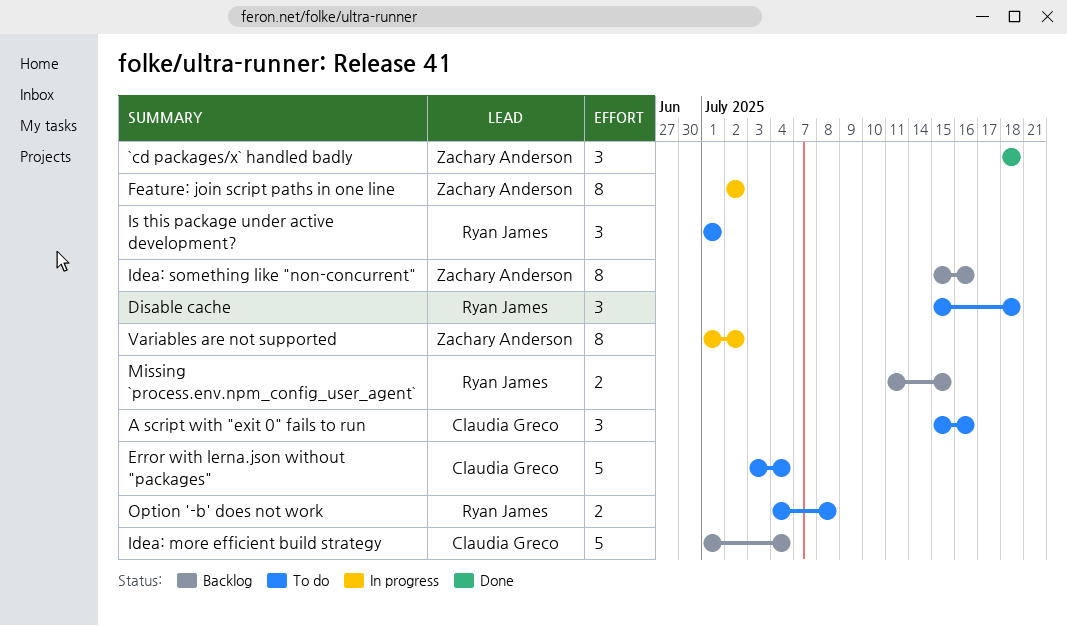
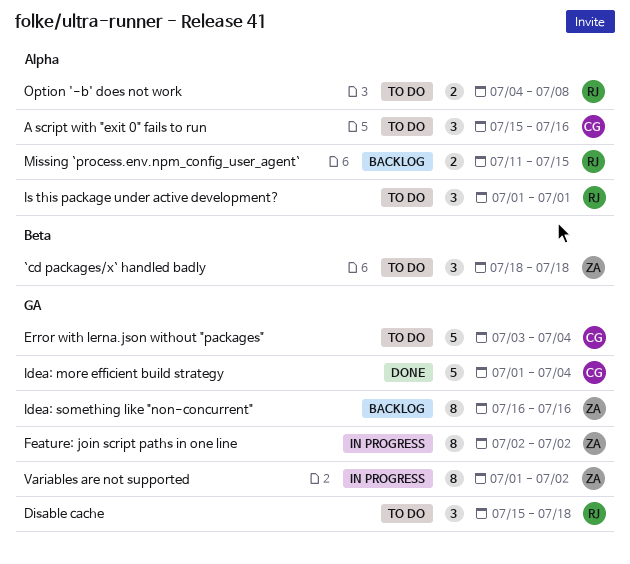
`cd packages/x` handled badly, status: Done -> To do
Idea: more efficient build strategy, status: Backlog -> Done
Idea: something like "non-concurrent", start: Jul 15 -> Jul 16

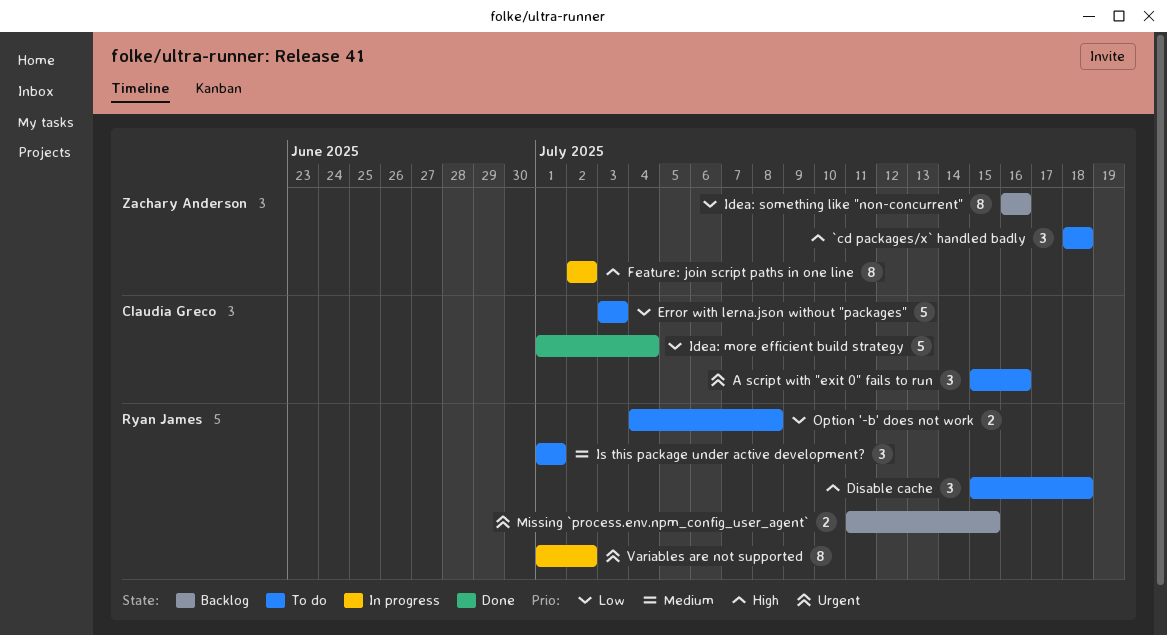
Error with lerna.json without "packages", due: Jul 4 -> Jul 3
Variables are not supported, owner: Zachary Anderson -> Ryan James

